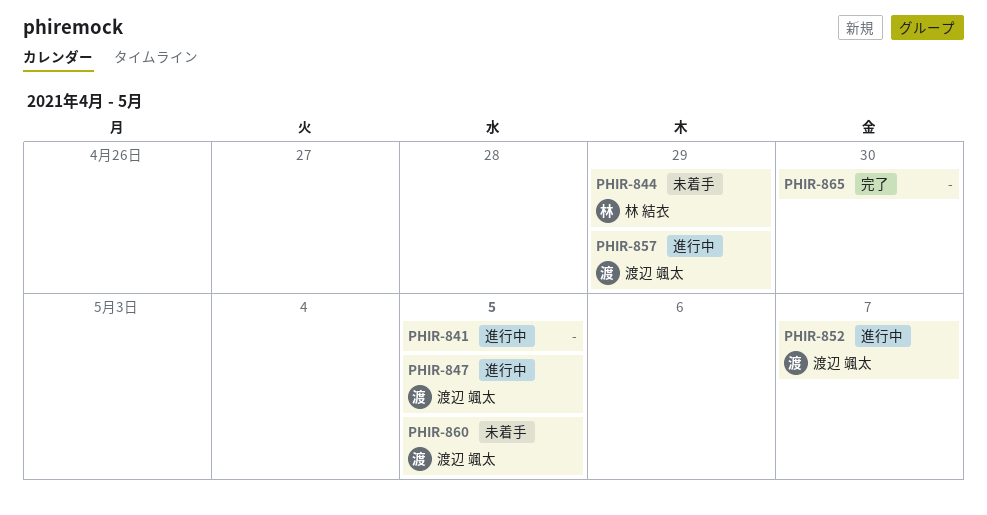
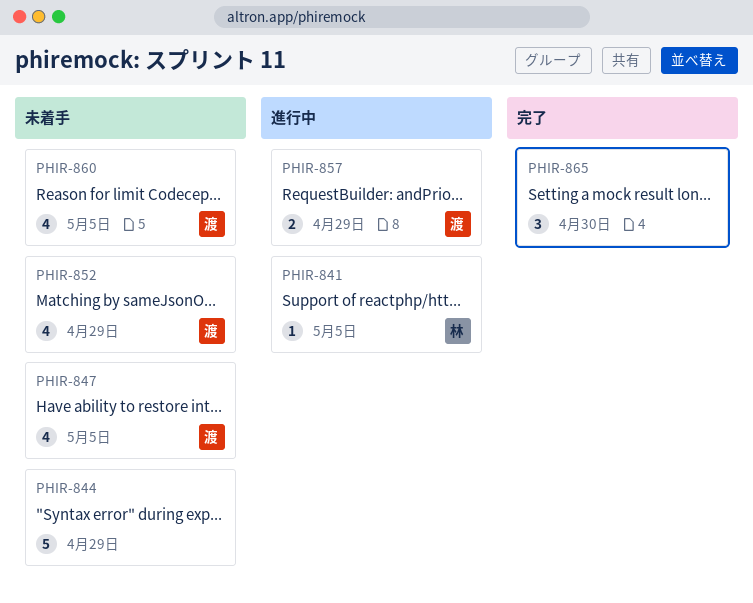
PHIR-841, owner: none -> 林 結衣
PHIR-844, owner: 林 結衣 -> none
PHIR-847, status: 進行中 -> 未着手
PHIR-852, status: 進行中 -> 未着手
PHIR-852, due: May 7 -> Apr 29

